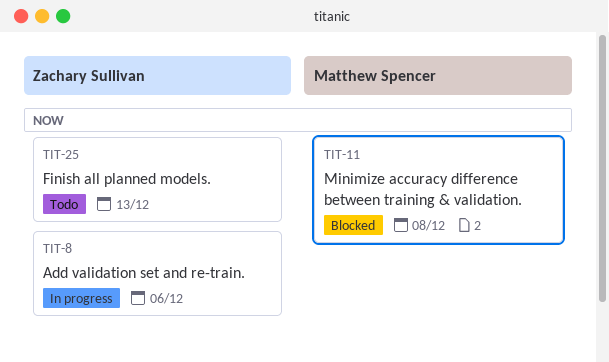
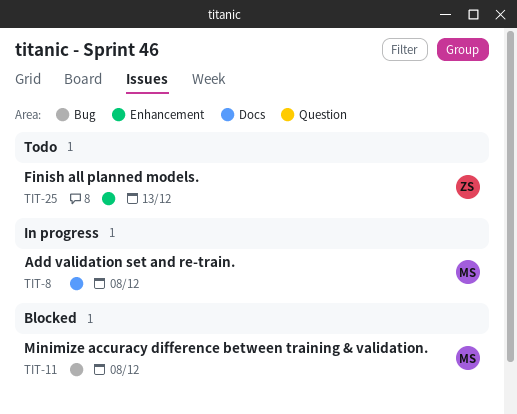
TIT-8, owner: Zachary Sullivan -> Matthew Spencer
TIT-8, due: Dec 6 -> Dec 8

